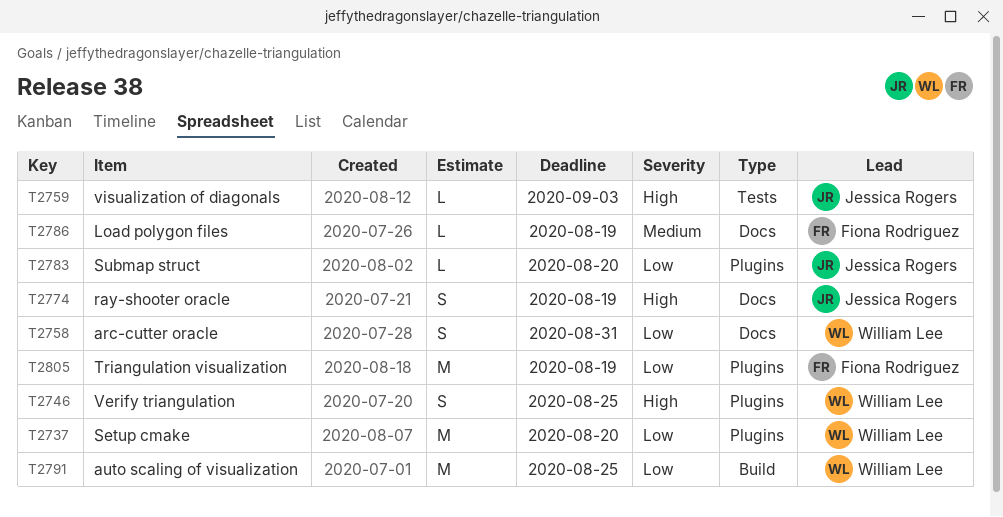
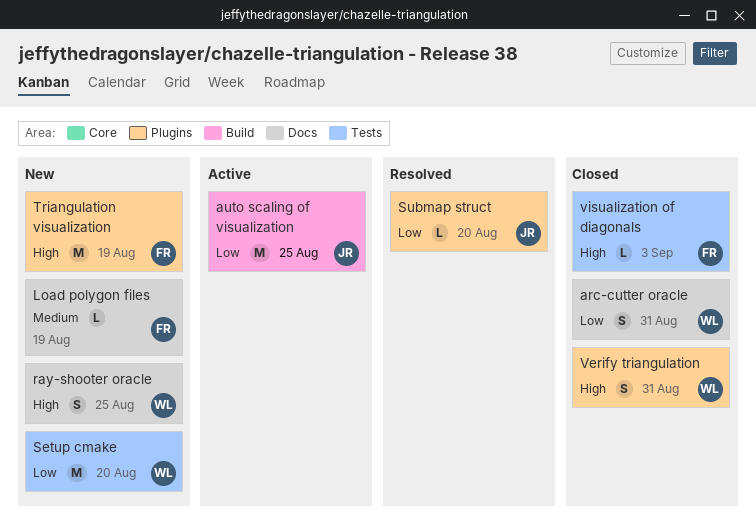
auto scaling of visualization, owner: William Lee -> Jessica Rogers
ray-shooter oracle, owner: Jessica Rogers -> William Lee
ray-shooter oracle, due: Aug 19 -> Aug 25
Setup cmake, label: Plugins -> Tests
Triangulation visualization, priority: Low -> High
Verify triangulation, due: Aug 25 -> Aug 31
visualization of diagonals, owner: Jessica Rogers -> Fiona Rodriguez

